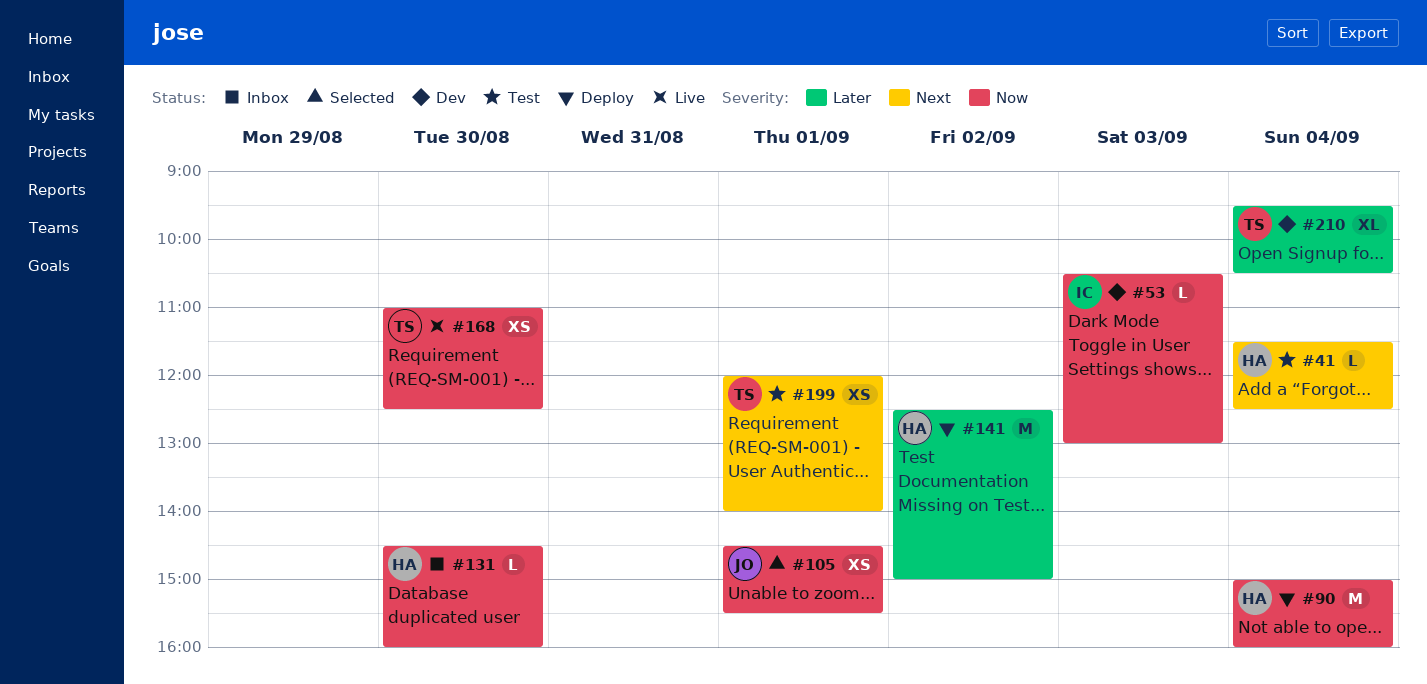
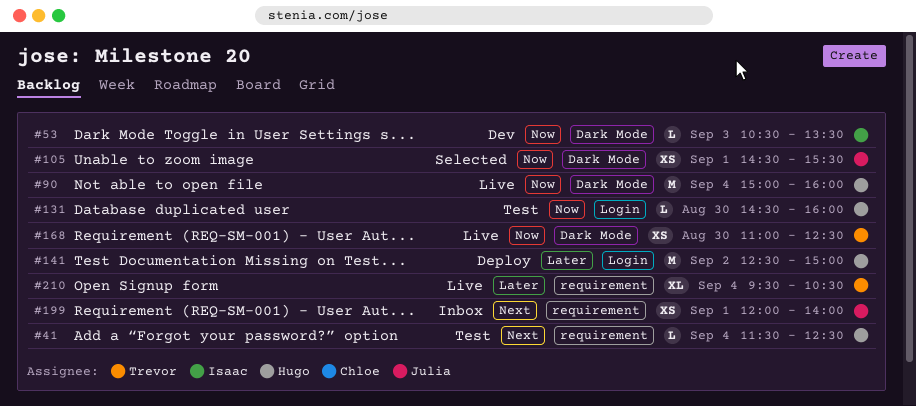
#53, ends: 13:00 -> 13:30
#90, status: Deploy -> Live
#131, status: Inbox -> Test
#199, status: Test -> Inbox
#199, owner: Trevor -> Julia
#210, status: Dev -> Live

